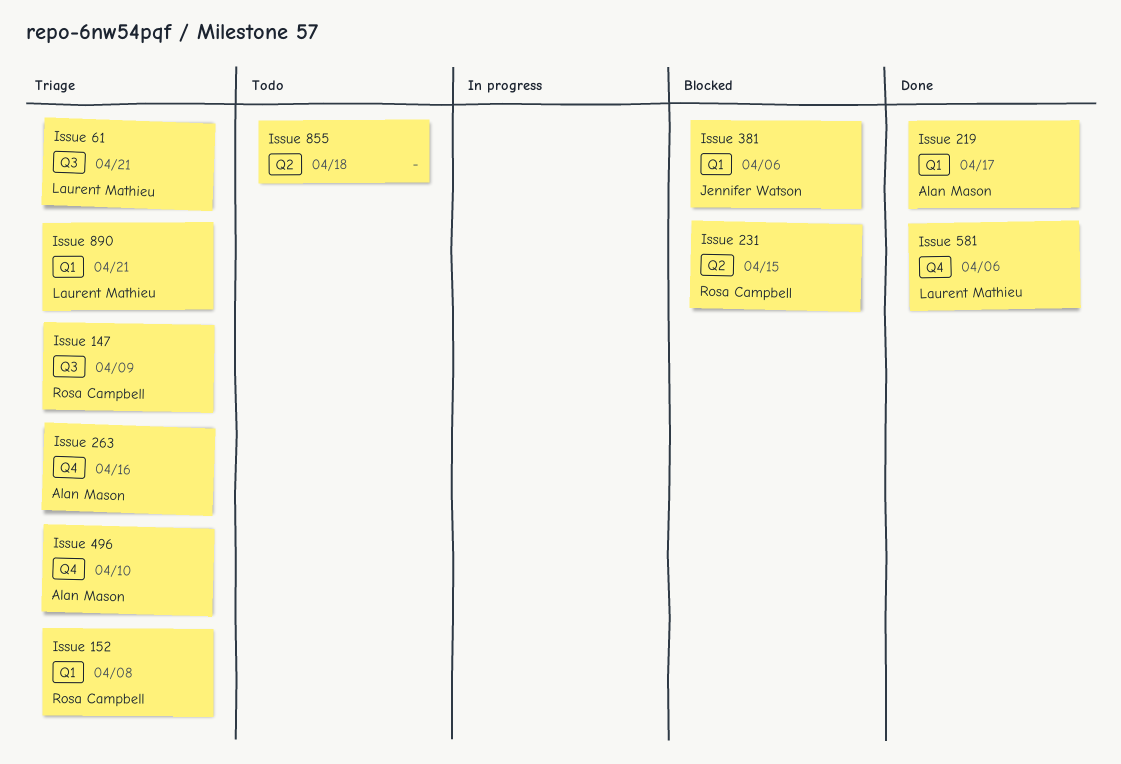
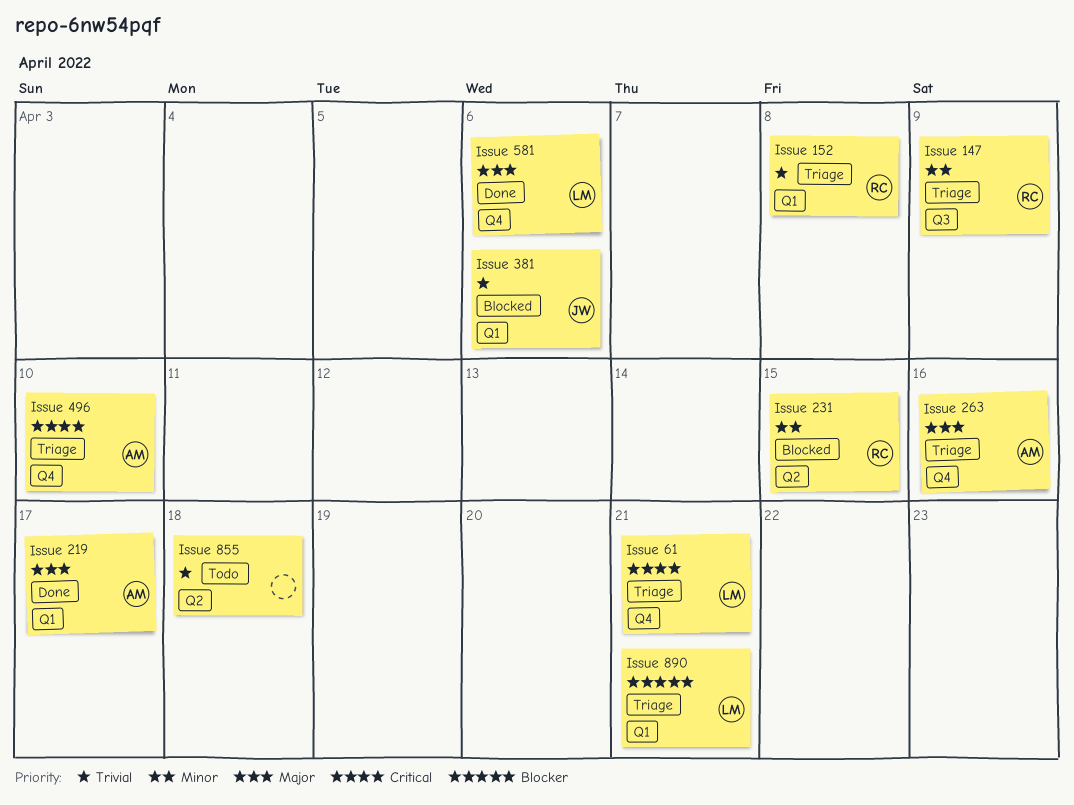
Issue 61, label: Q3 -> Q4

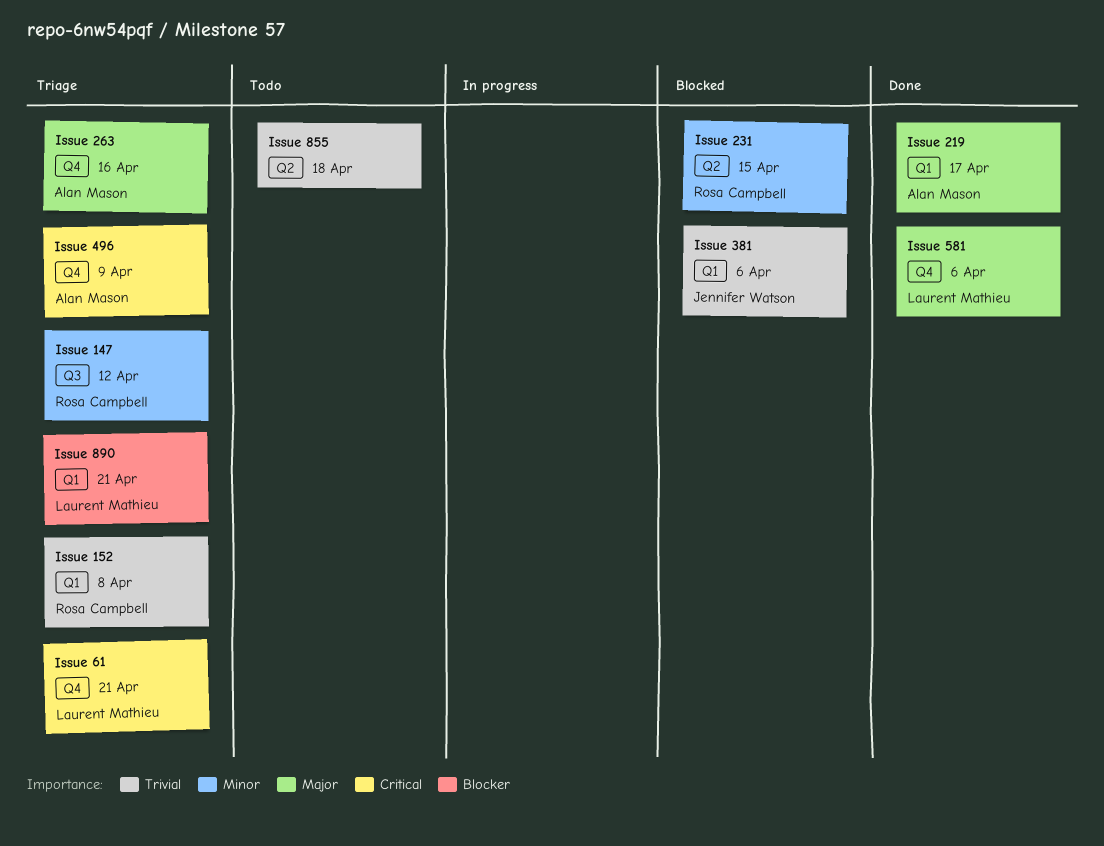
Issue 147, due: Apr 9 -> Apr 12
Issue 496, due: Apr 10 -> Apr 9

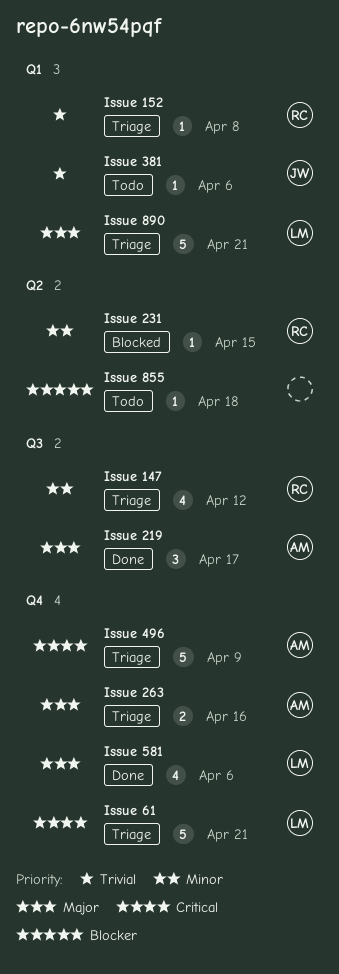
Issue 219, label: Q1 -> Q3
Issue 381, status: Blocked -> Todo
Issue 855, priority: Trivial -> Blocker
Issue 890, priority: Blocker -> Major

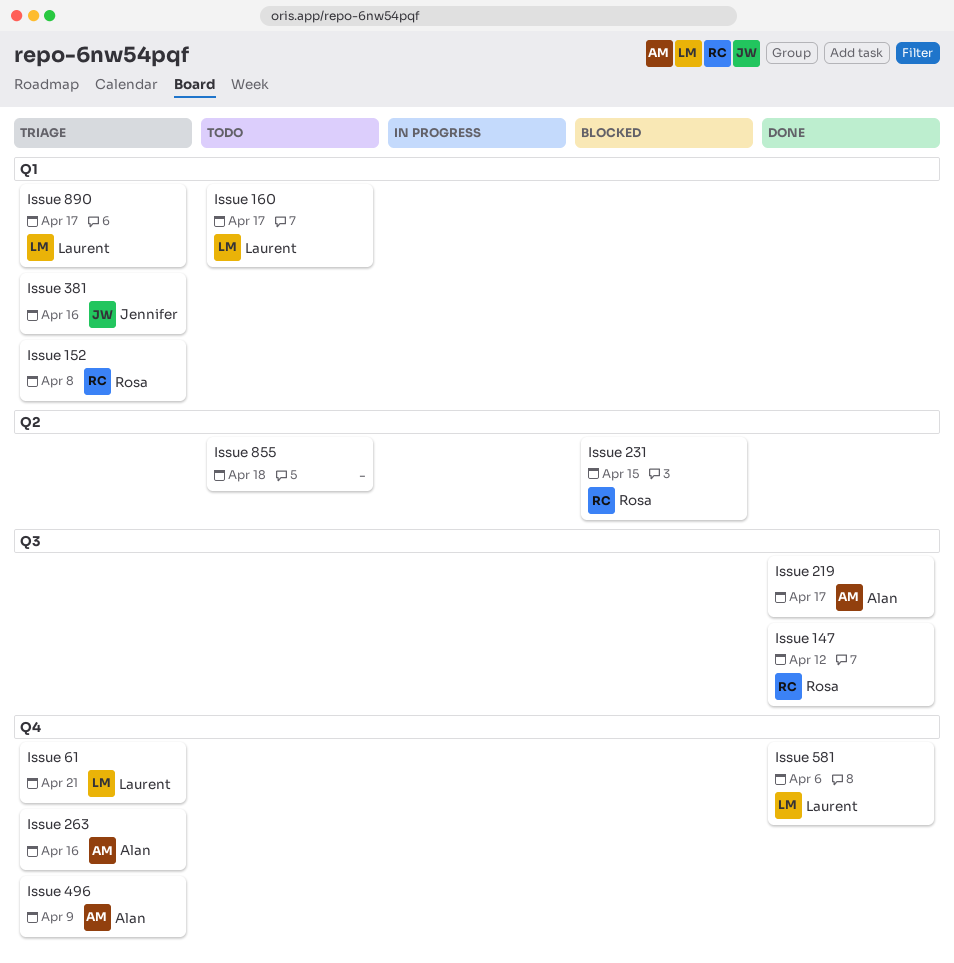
Issue 147, status: Triage -> Done
Issue 160: none -> present
Issue 381, status: Todo -> Triage
Issue 381, due: Apr 6 -> Apr 16
Issue 890, due: Apr 21 -> Apr 17

